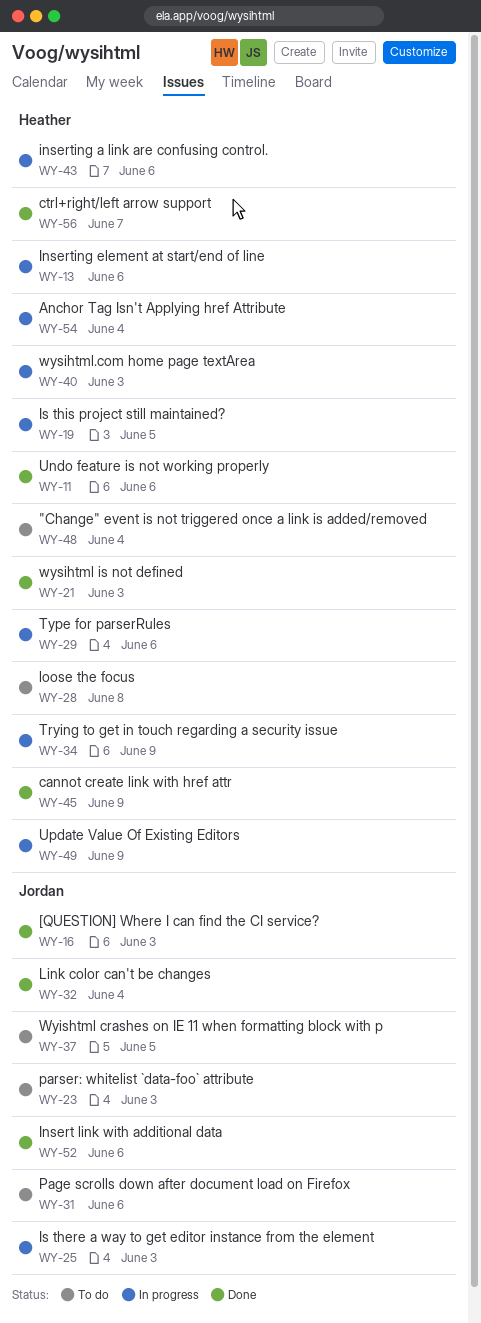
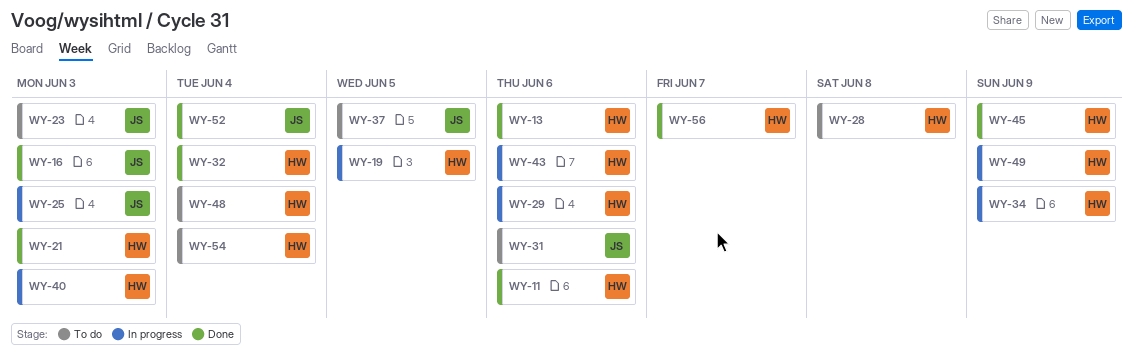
WY-13, status: In progress -> Done
WY-32, owner: Jordan -> Heather
WY-52, due: Jun 6 -> Jun 4
WY-54, status: In progress -> To do

